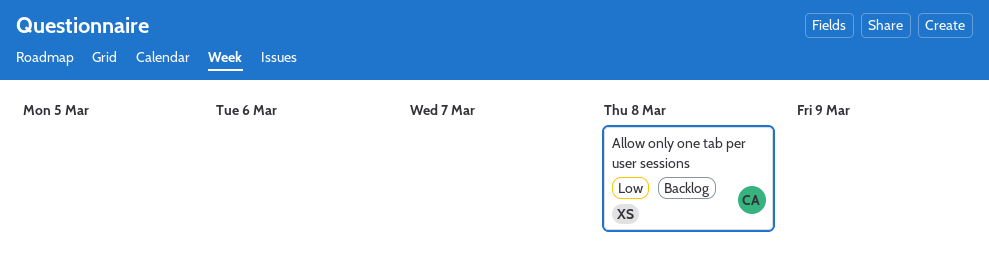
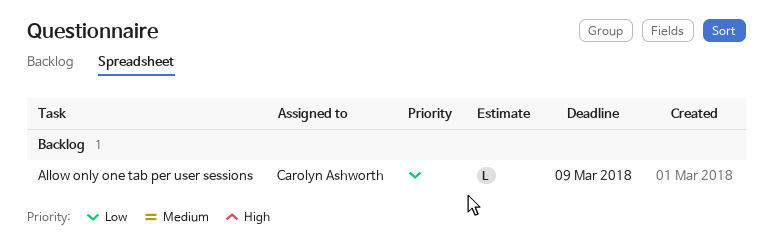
Allow only one tab per user sessions, estimate: XS -> L
Allow only one tab per user sessions, due: Mar 8 -> Mar 9

